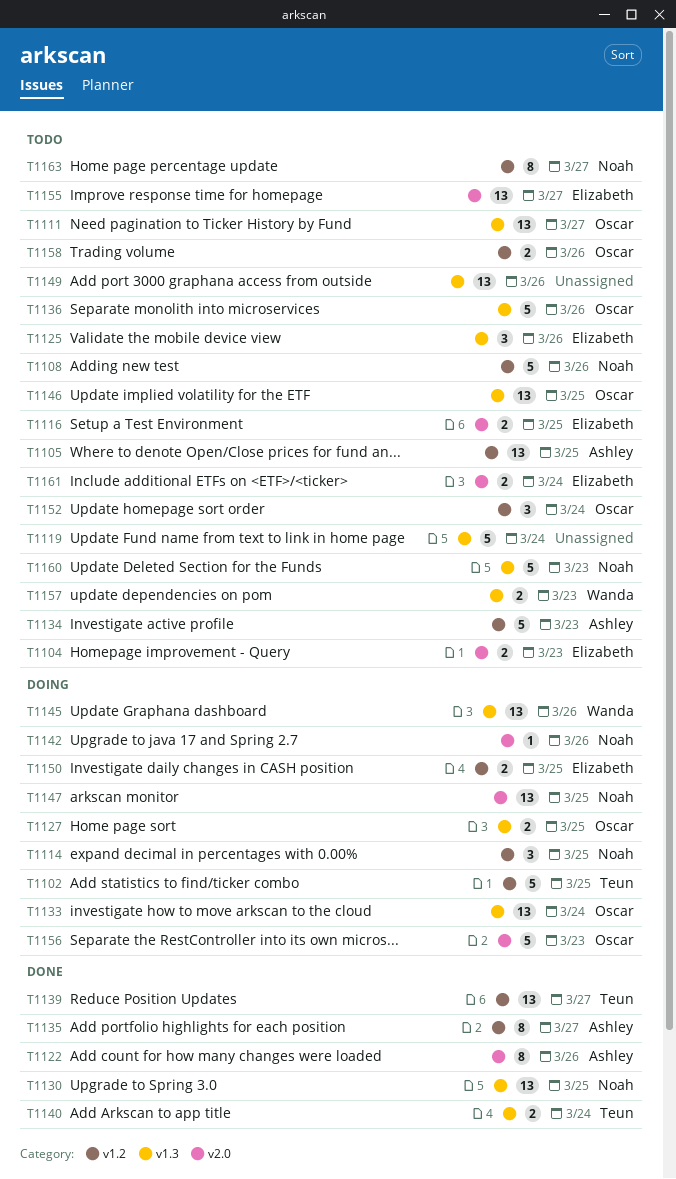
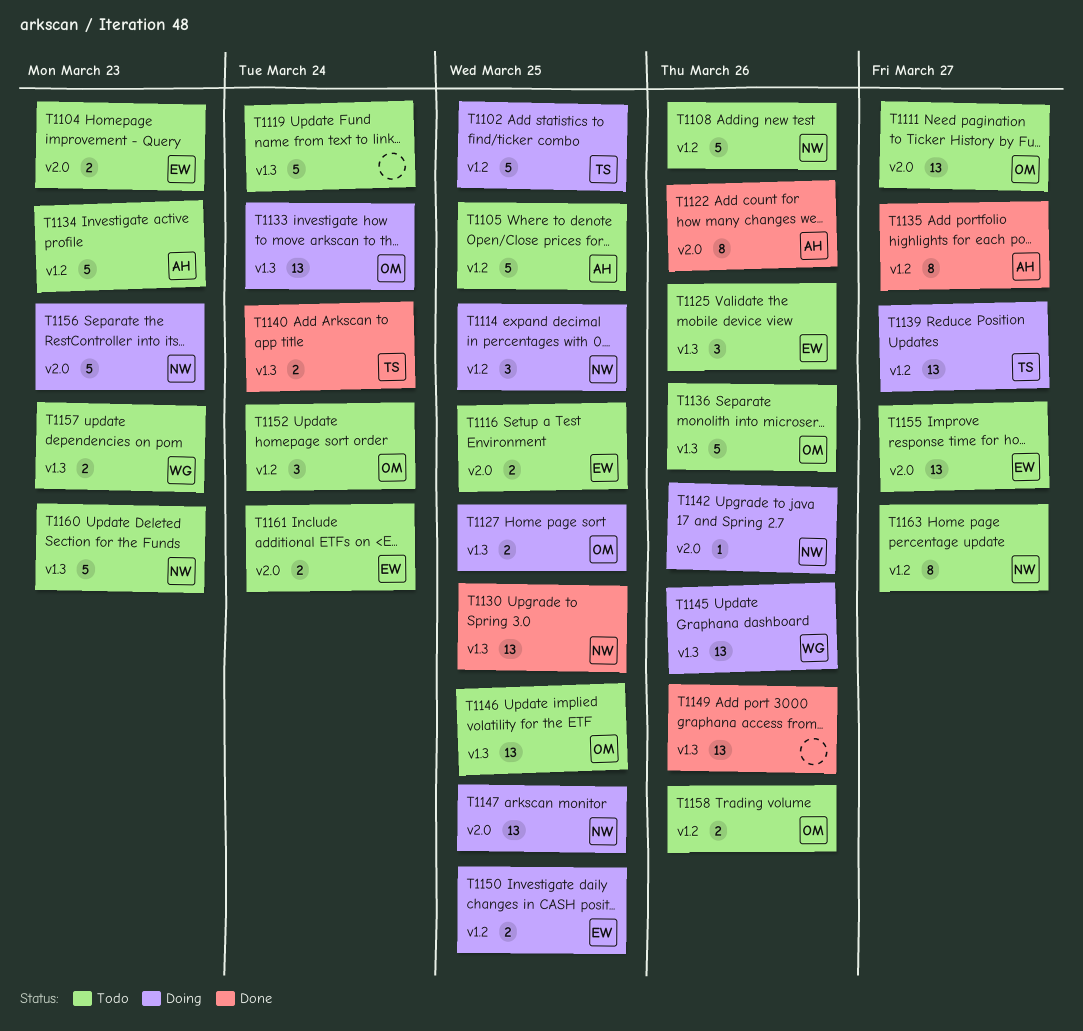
T1105, estimate: 13 -> 5
T1111, label: v1.3 -> v2.0
T1139, status: Done -> Doing
T1149, status: Todo -> Done
T1156, owner: Oscar -> Noah

